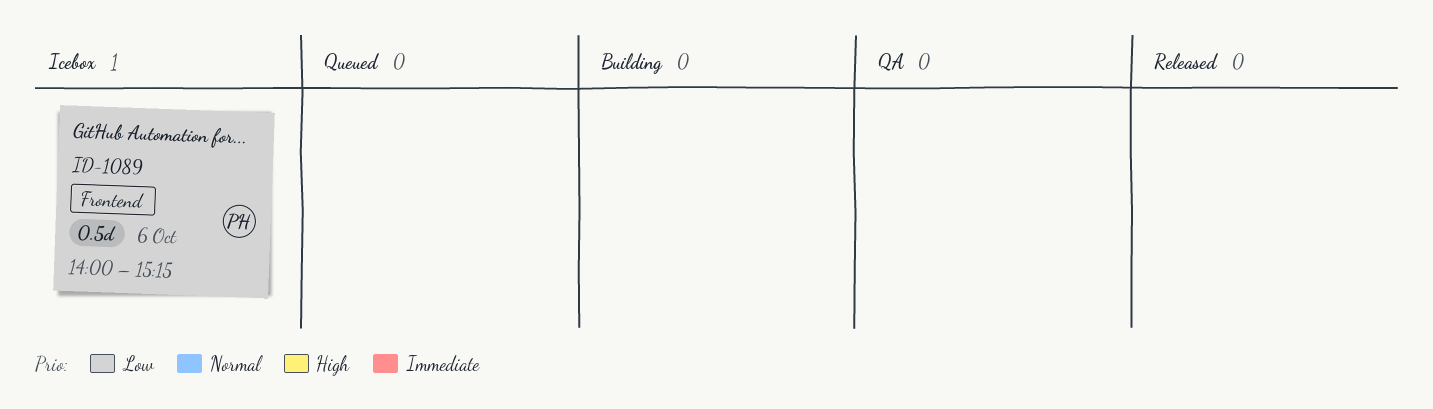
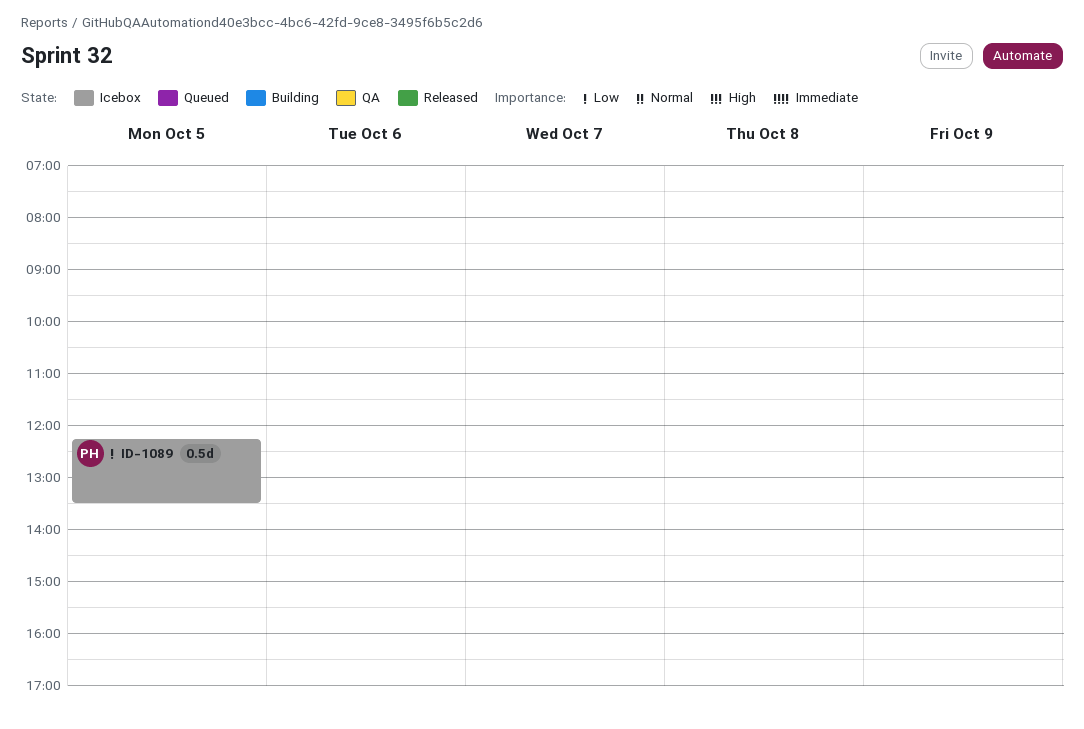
ID-1089, day: Oct 6 -> Oct 5
ID-1089, begins: 14:00 -> 12:15
ID-1089, ends: 15:15 -> 13:30

